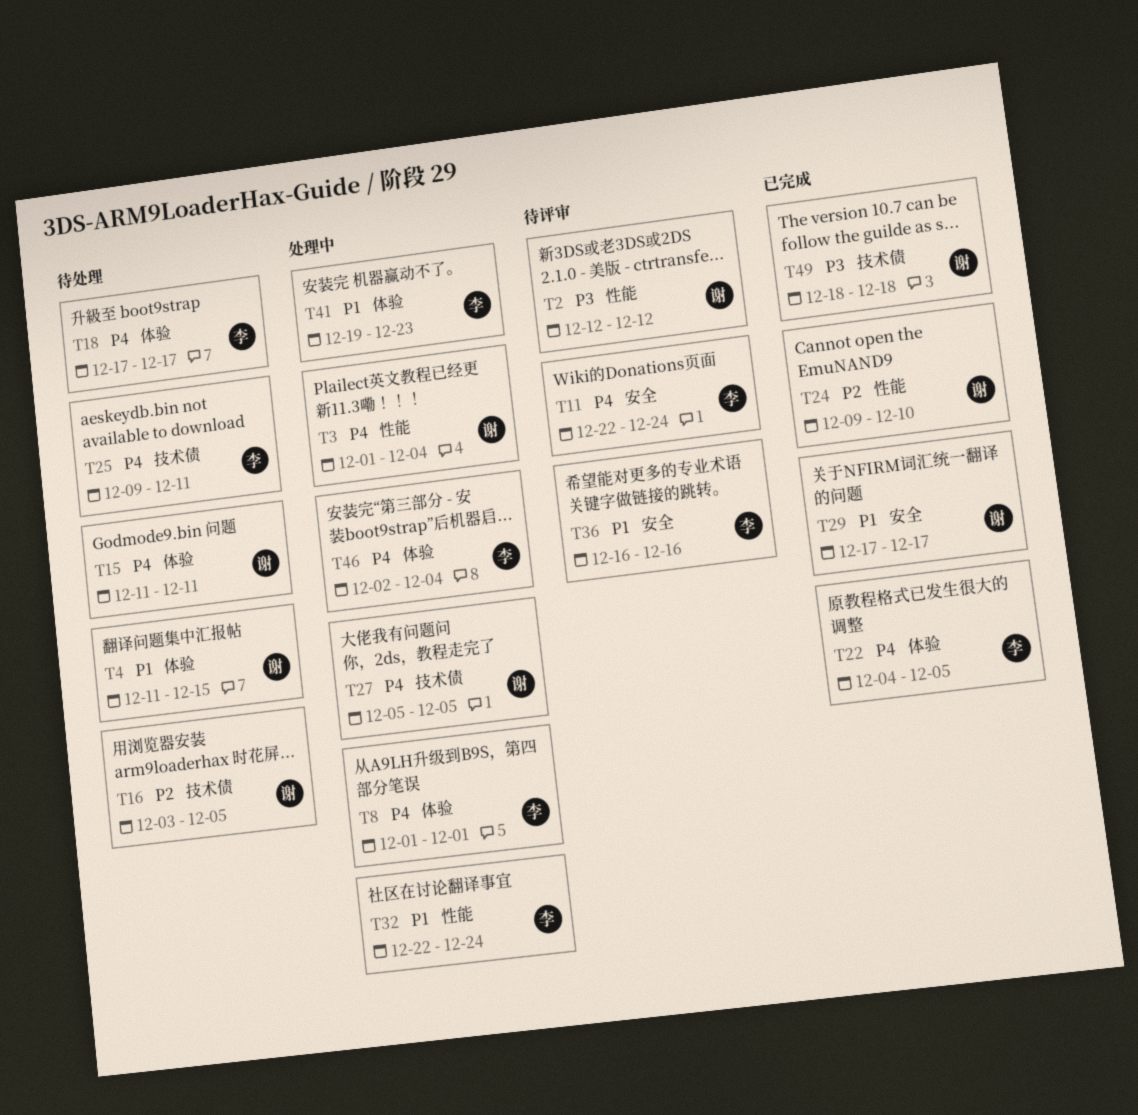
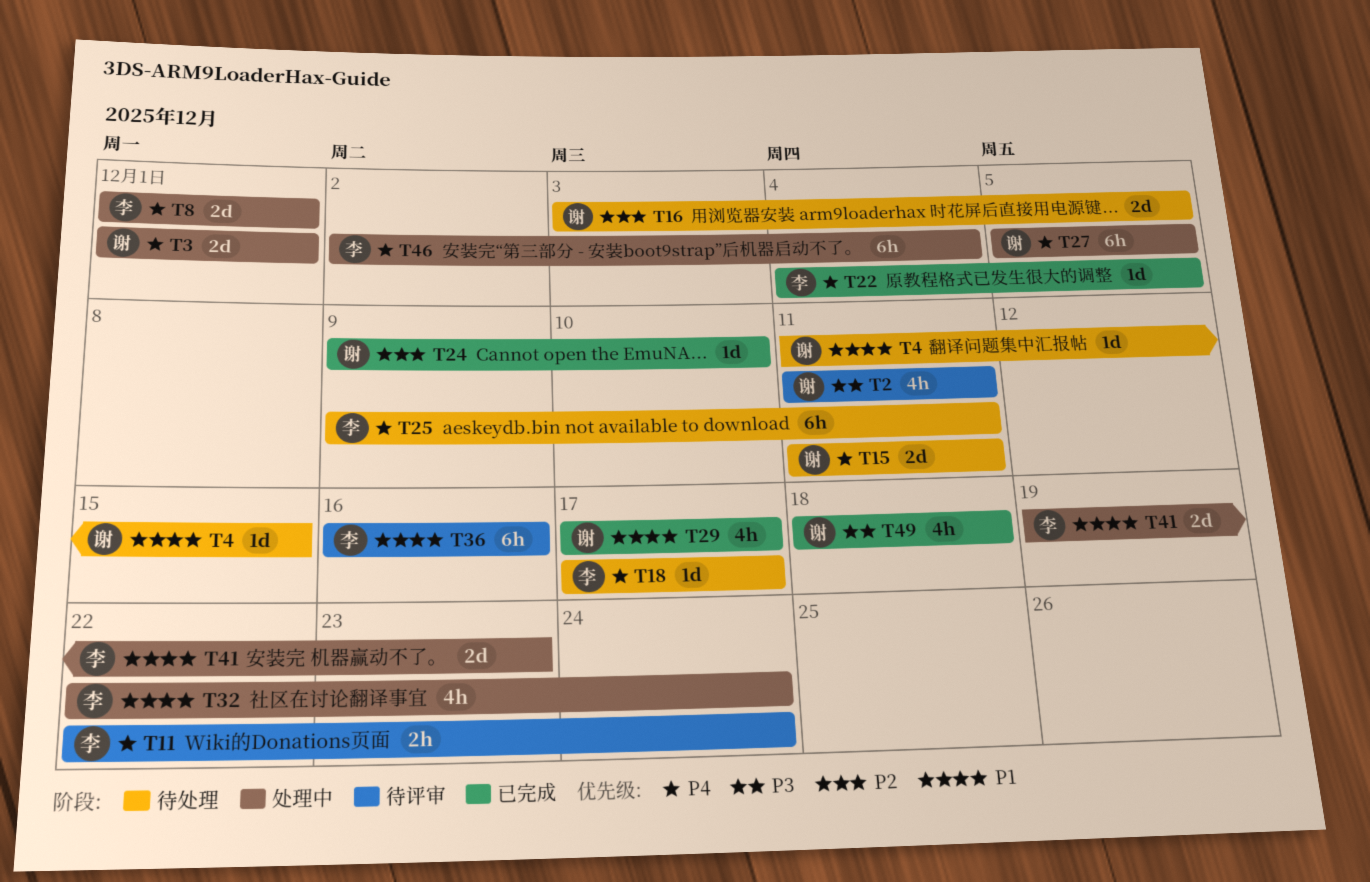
T2, start: Dec 12 -> Dec 11
T2, due: Dec 12 -> Dec 11
T3, due: Dec 4 -> Dec 1

